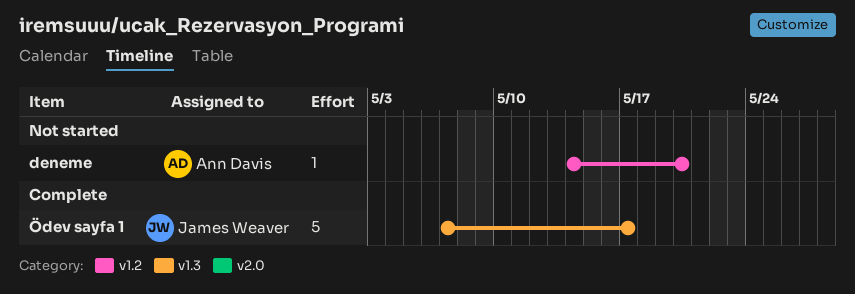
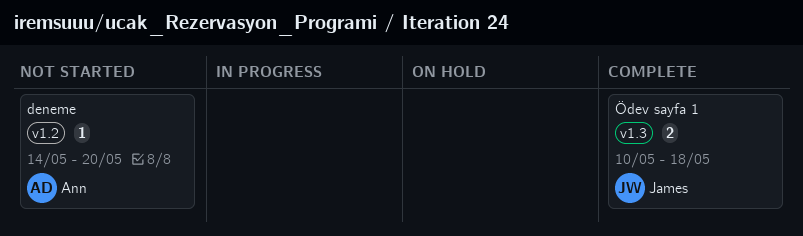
Ödev sayfa 1, estimate: 5 -> 2
Ödev sayfa 1, start: May 7 -> May 10
Ödev sayfa 1, due: May 17 -> May 18

